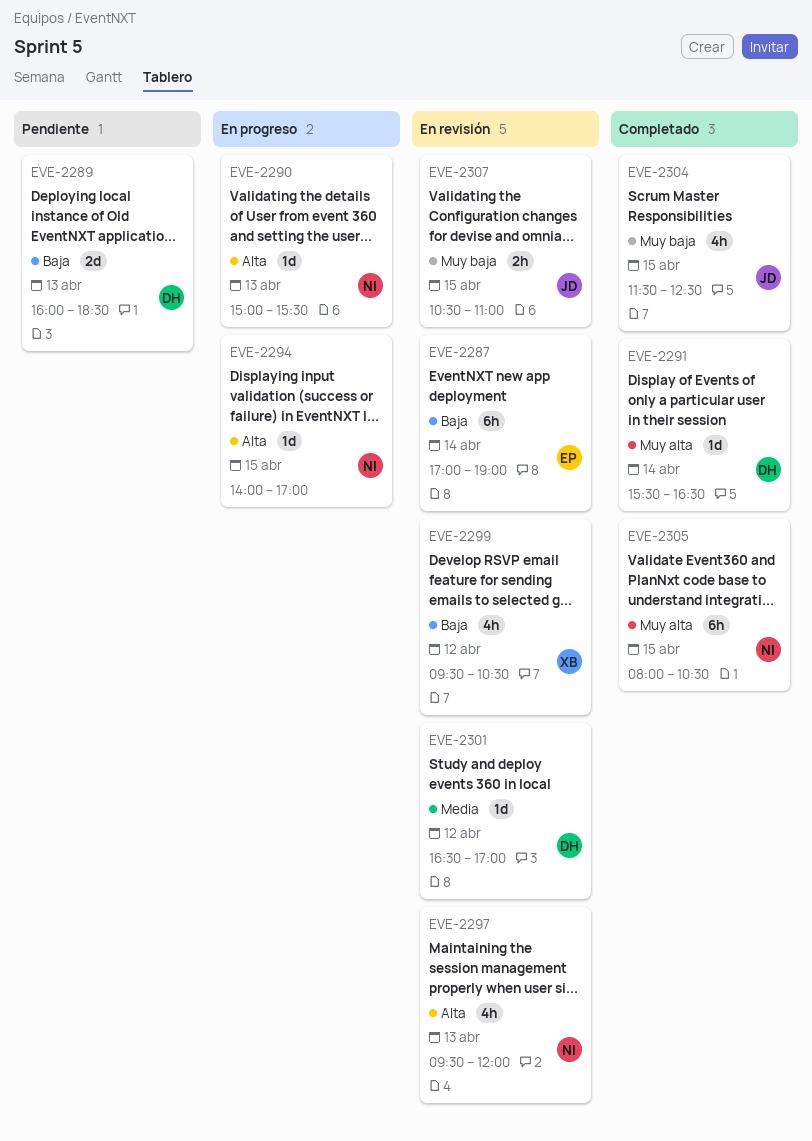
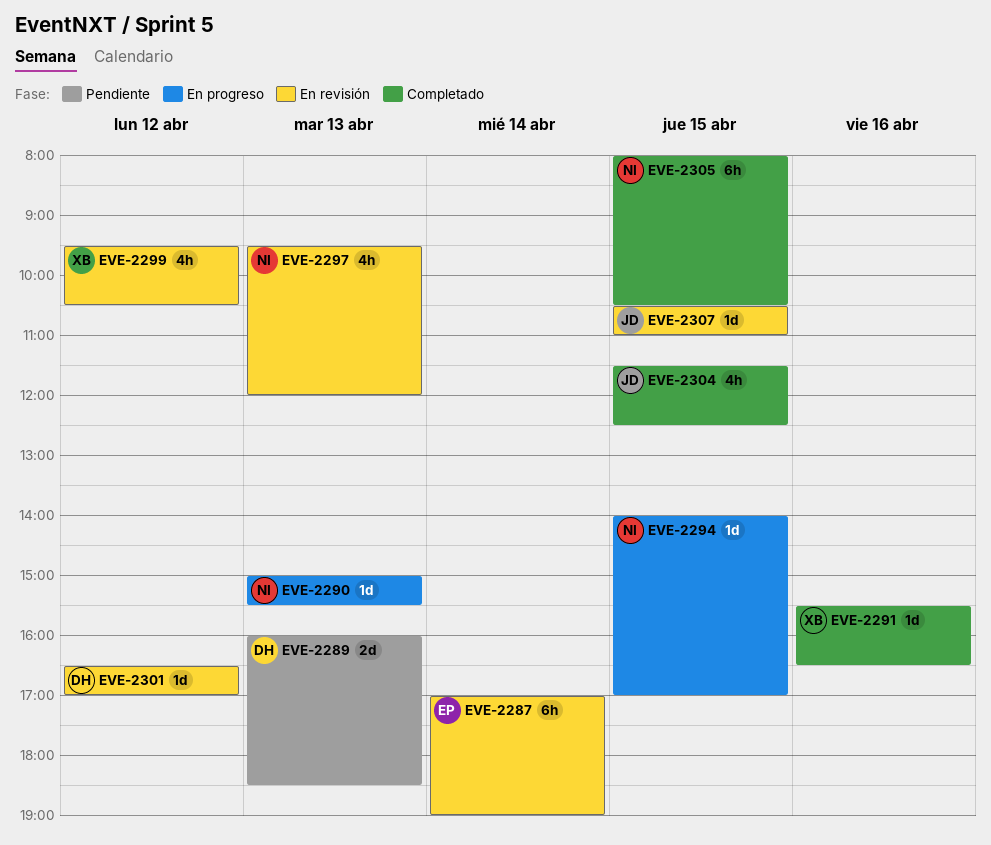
EVE-2291, owner: DH -> XB
EVE-2291, day: Apr 14 -> Apr 16
EVE-2307, estimate: 2h -> 1d

